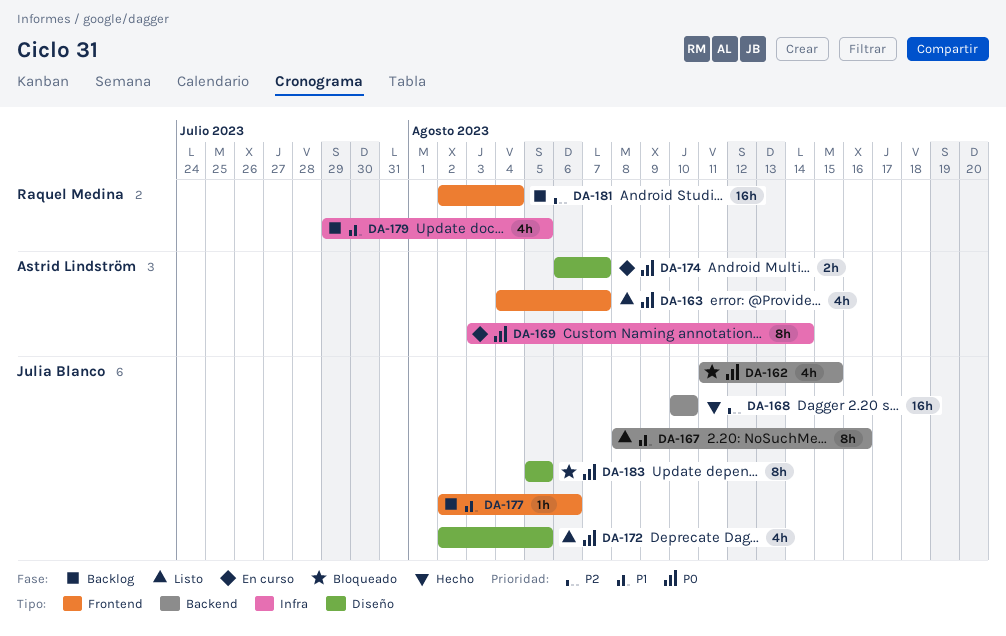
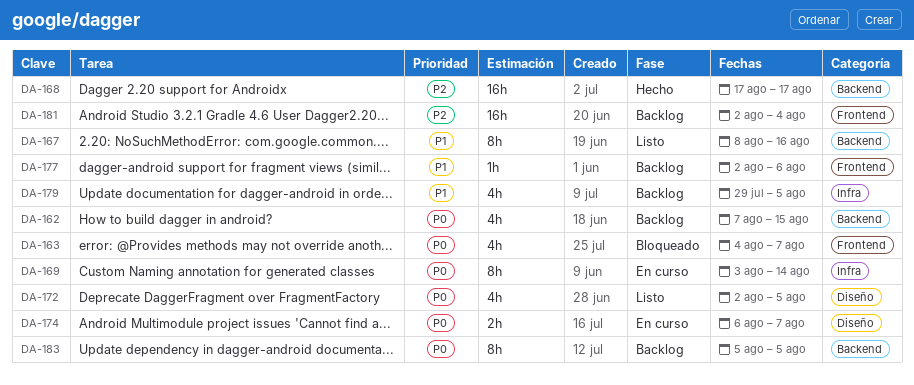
DA-162, status: Bloqueado -> Backlog
DA-162, start: Aug 11 -> Aug 7
DA-163, status: Listo -> Bloqueado
DA-168, start: Aug 10 -> Aug 17
DA-168, due: Aug 10 -> Aug 17
DA-183, status: Bloqueado -> Backlog
DA-183, label: Diseño -> Backend

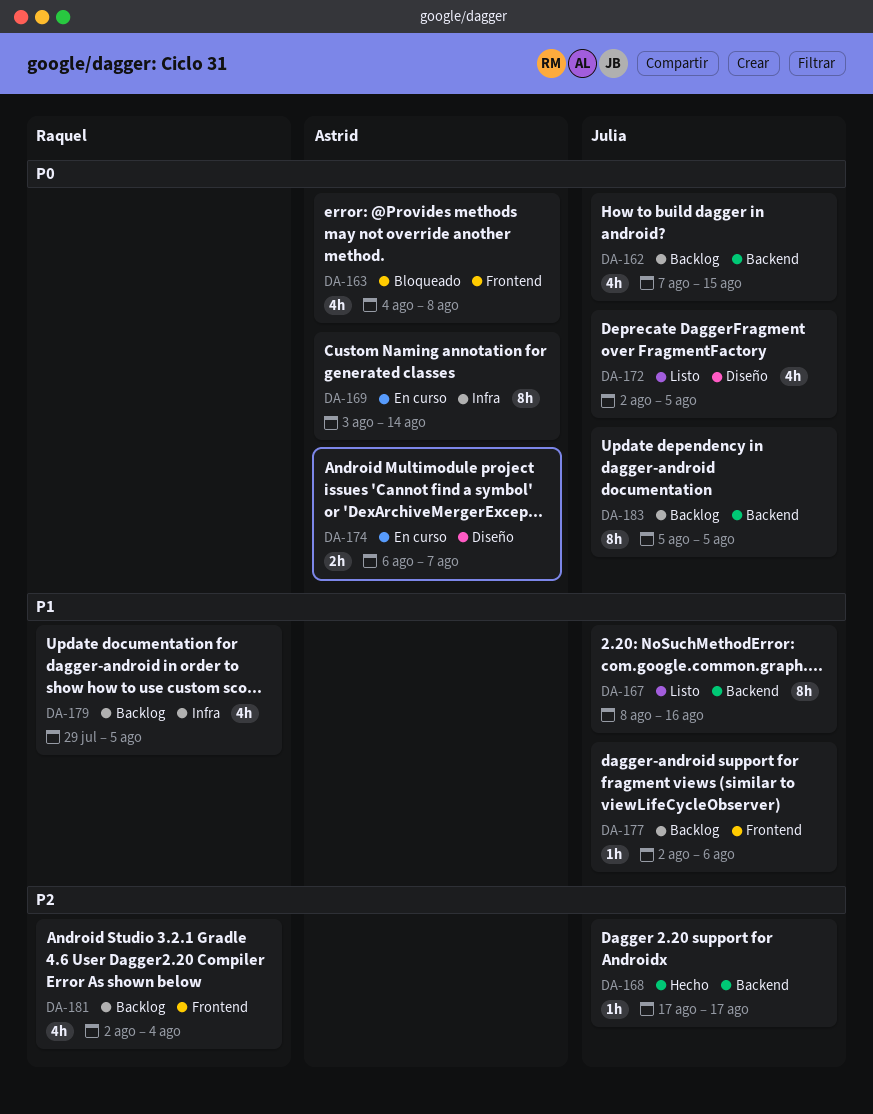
DA-163, due: Aug 7 -> Aug 8
DA-168, estimate: 16h -> 1h
DA-181, estimate: 16h -> 4h

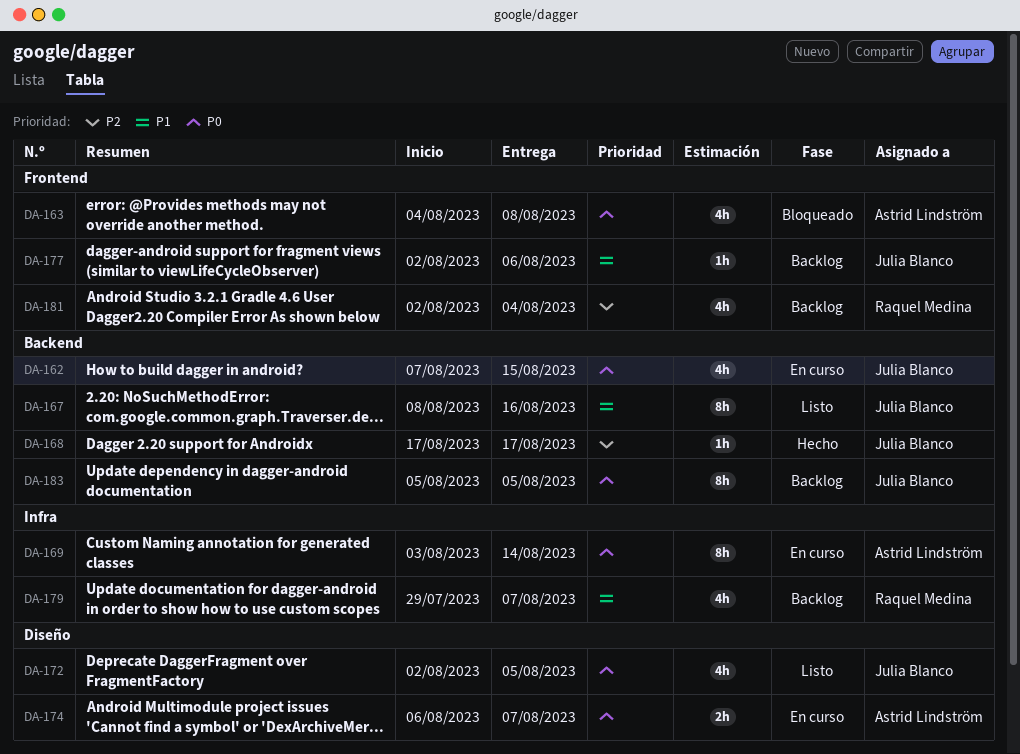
DA-162, status: Backlog -> En curso
DA-179, due: Aug 5 -> Aug 7

